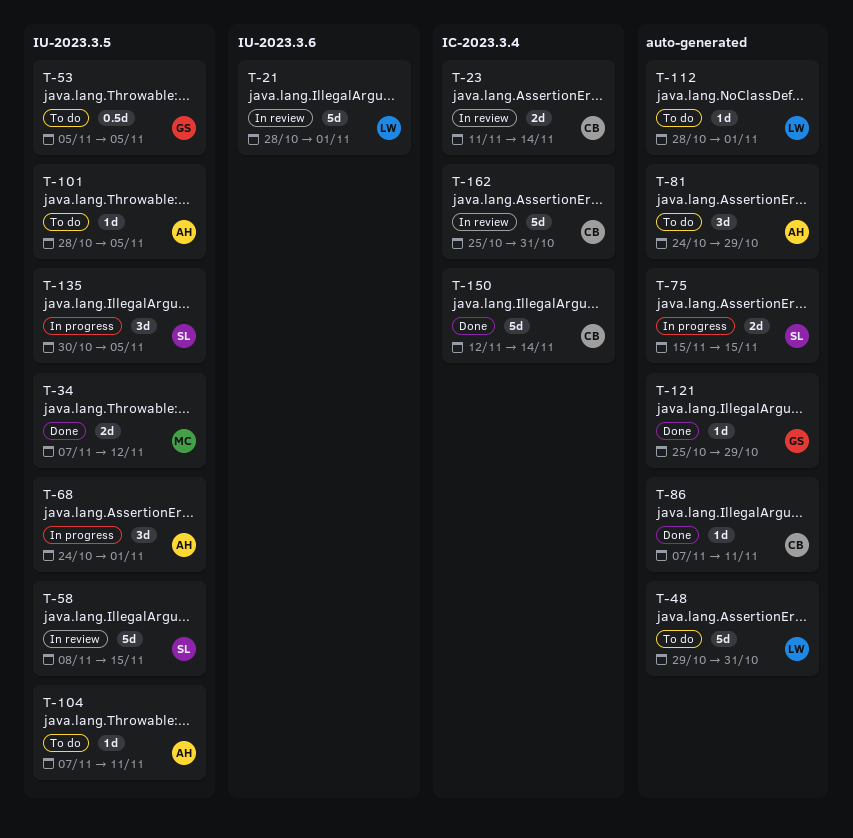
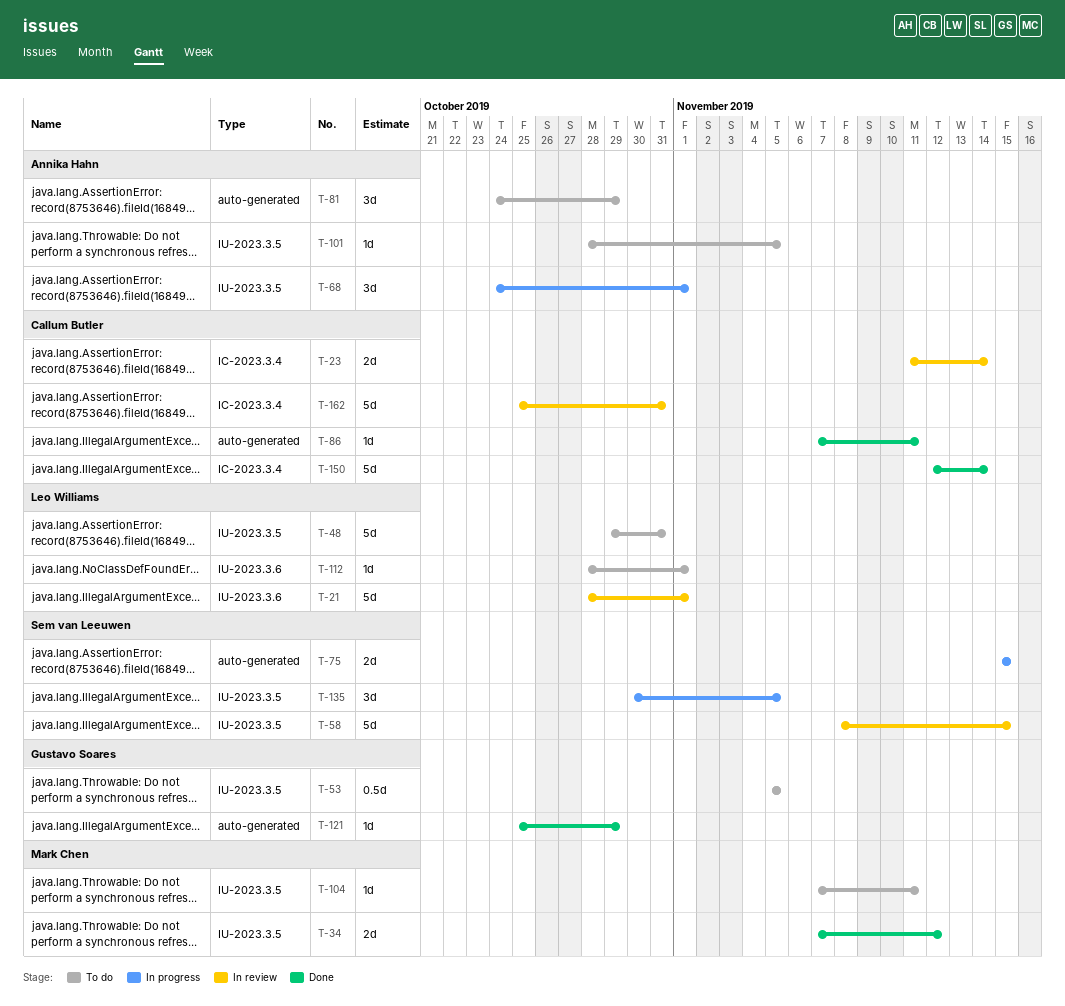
T-48, label: auto-generated -> IU-2023.3.5
T-104, owner: Annika Hahn -> Mark Chen
T-112, label: auto-generated -> IU-2023.3.6

